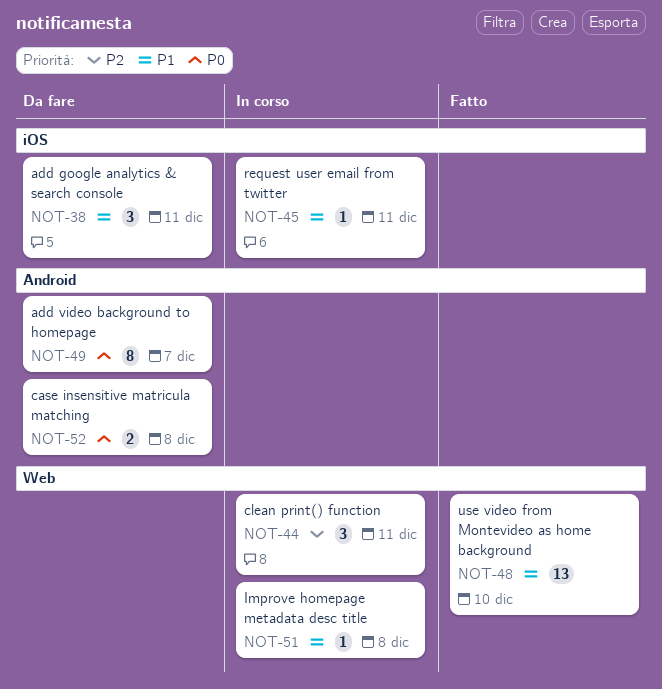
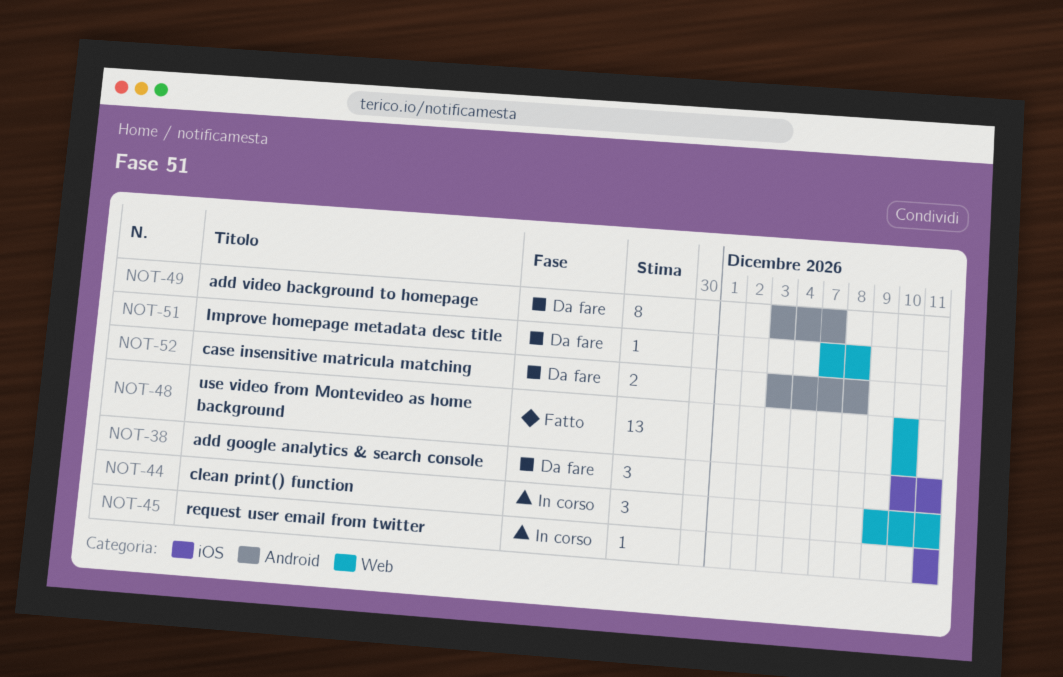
NOT-51, status: In corso -> Da fare

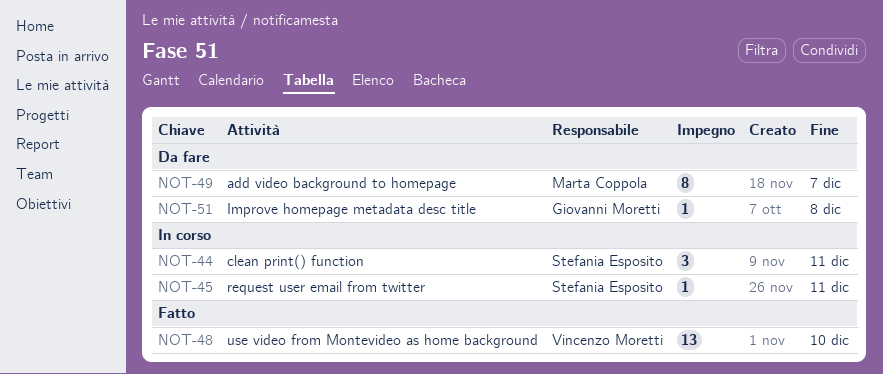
NOT-38: present -> none
NOT-52: present -> none

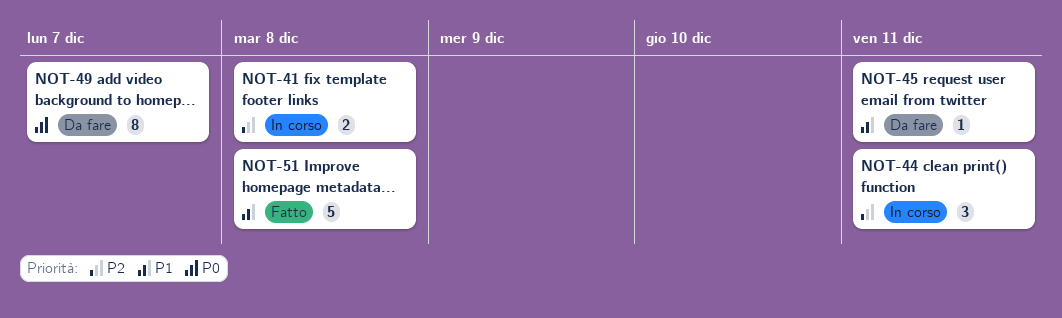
NOT-41: none -> present
NOT-45, status: In corso -> Da fare
NOT-48: present -> none
NOT-51, status: Da fare -> Fatto
NOT-51, estimate: 1 -> 5

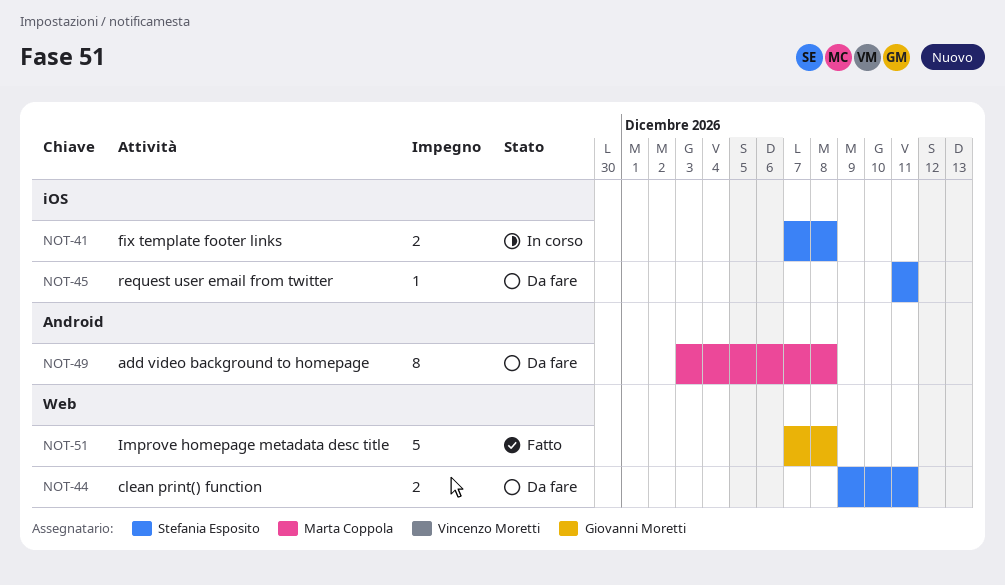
NOT-44, status: In corso -> Da fare
NOT-44, estimate: 3 -> 2
NOT-49, due: Dec 7 -> Dec 8

